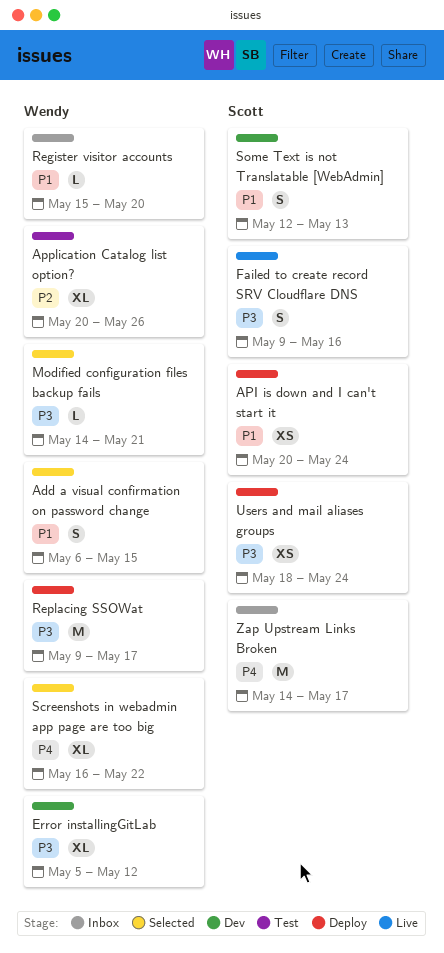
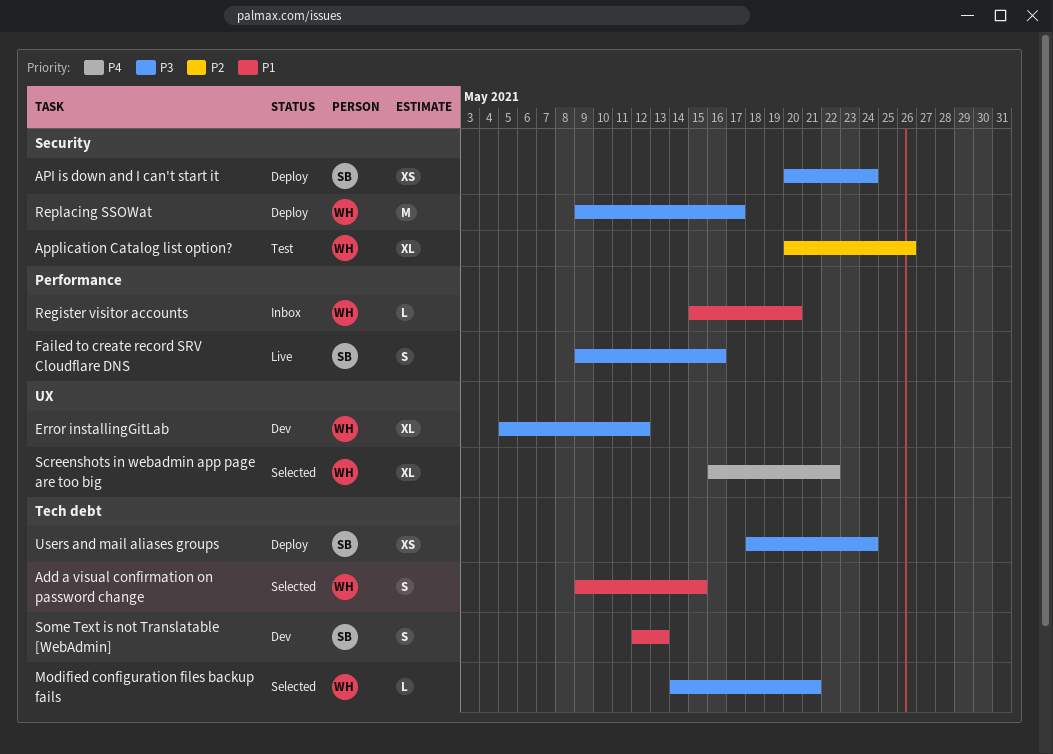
Add a visual confirmation on password change, start: May 6 -> May 9
API is down and I can't start it, priority: P1 -> P3
Zap Upstream Links Broken: present -> none

